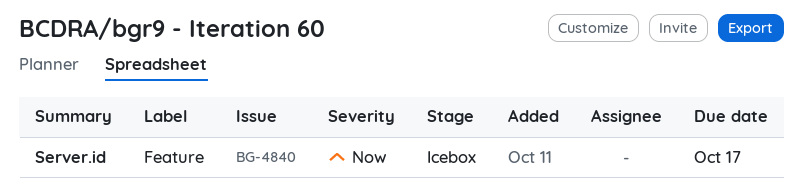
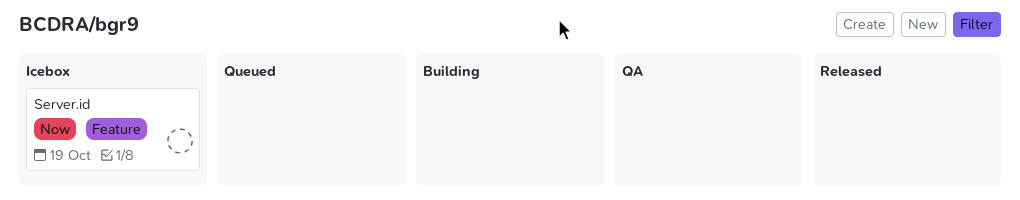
Server.id, due: Oct 17 -> Oct 19

